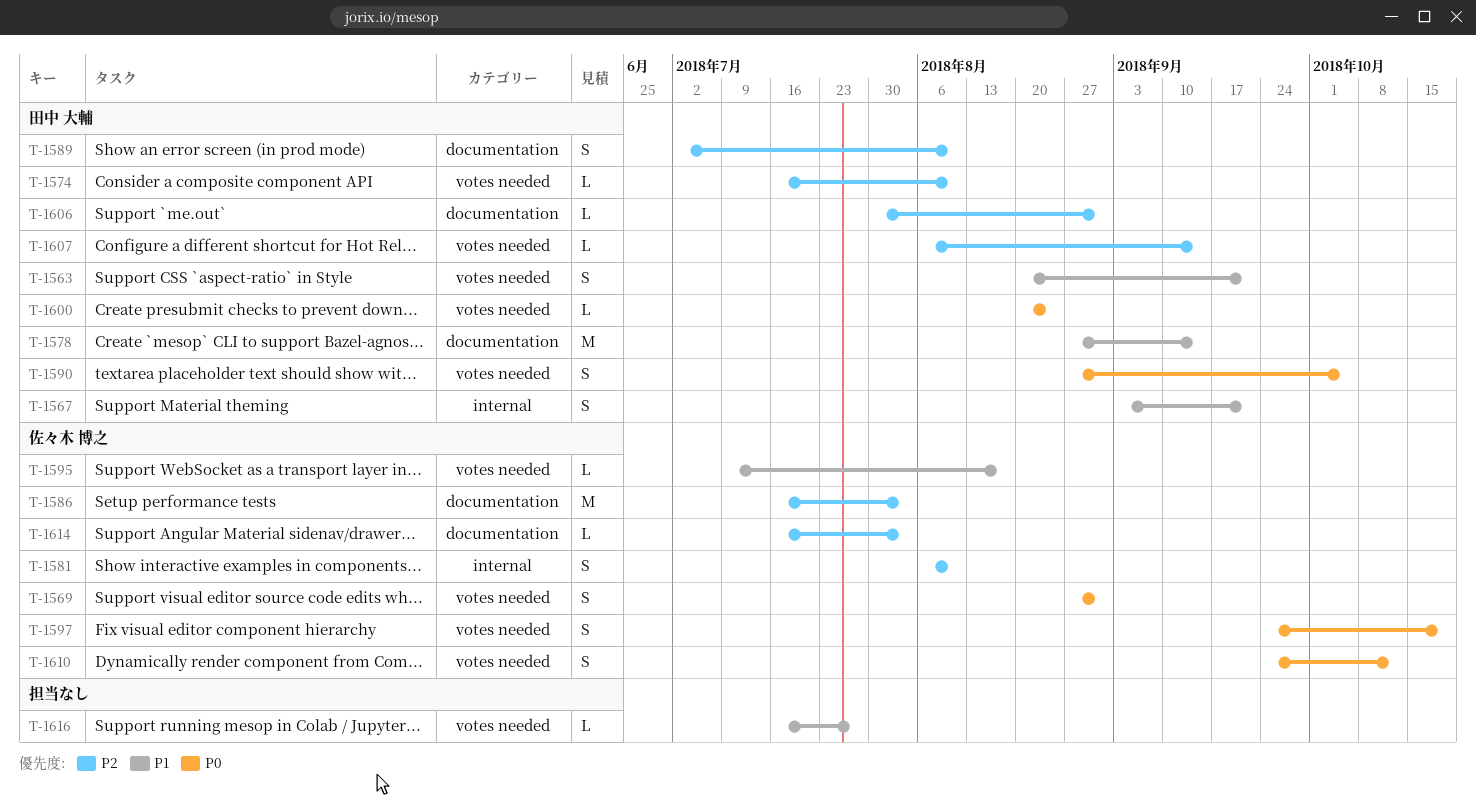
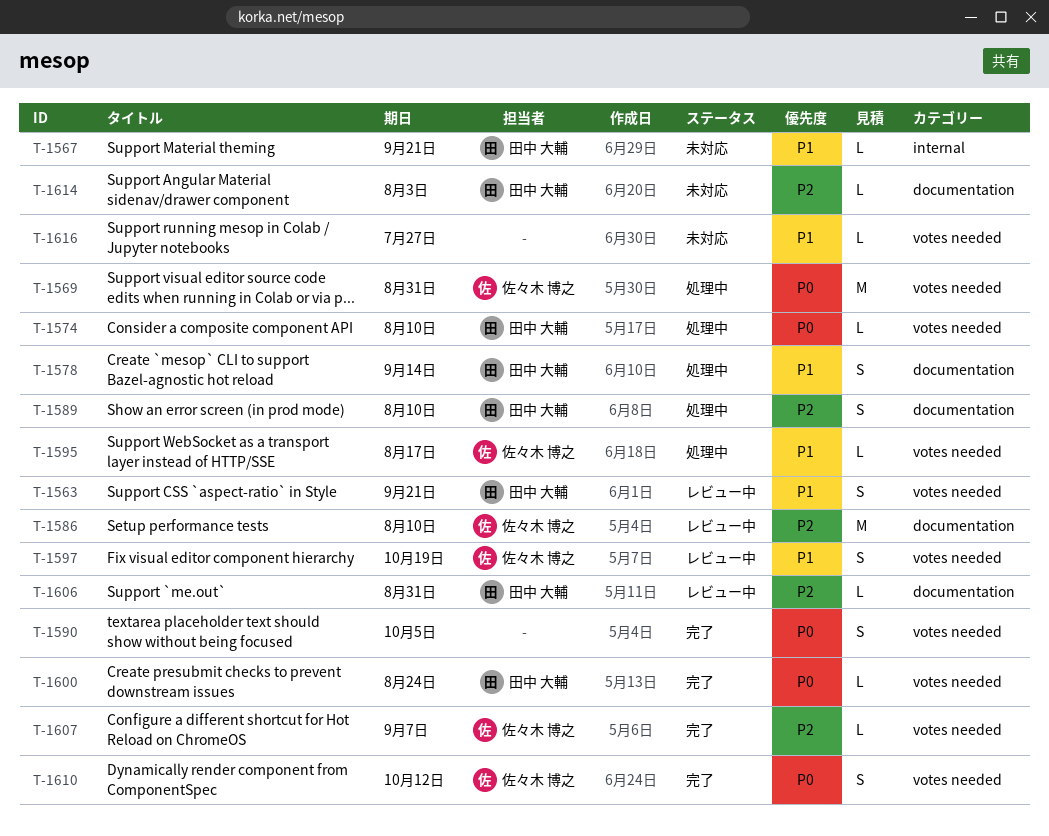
T-1567, estimate: S -> L
T-1569, estimate: S -> M
T-1574, priority: P2 -> P0
T-1578, estimate: M -> S
T-1581: present -> none
T-1586, due: Aug 3 -> Aug 10
T-1590, owner: 田中 大輔 -> none
T-1597, priority: P0 -> P1
T-1607, owner: 田中 大輔 -> 佐々木 博之
T-1607, due: Sep 14 -> Sep 7
T-1614, owner: 佐々木 博之 -> 田中 大輔

